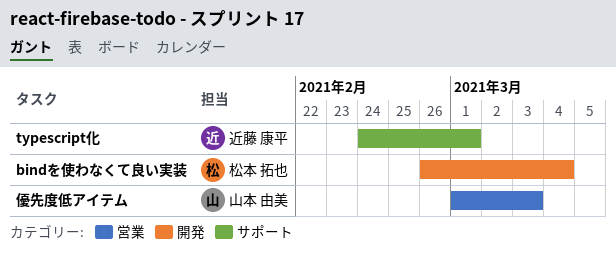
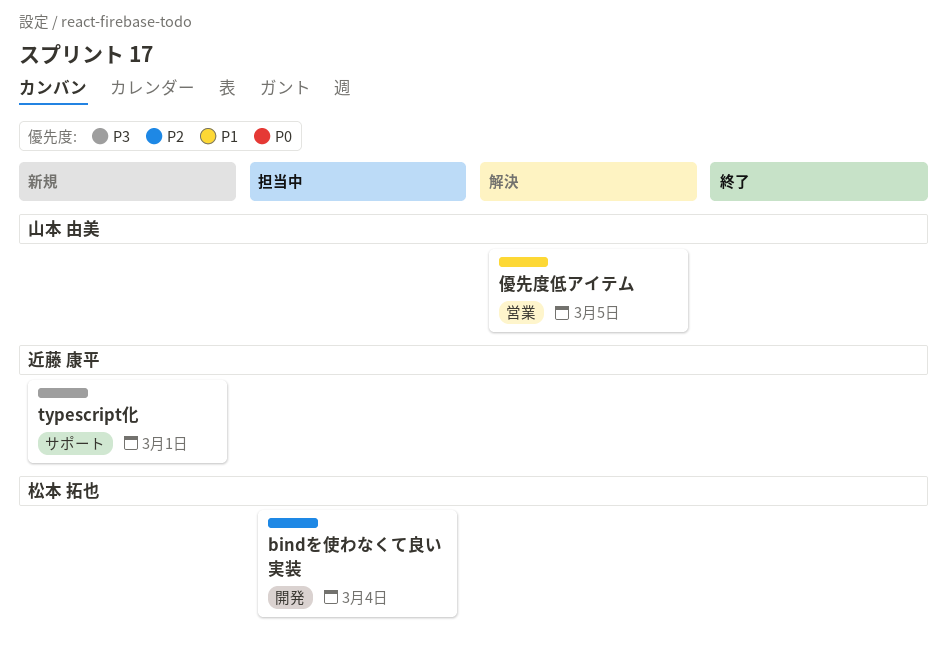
優先度低アイテム, due: Mar 3 -> Mar 5

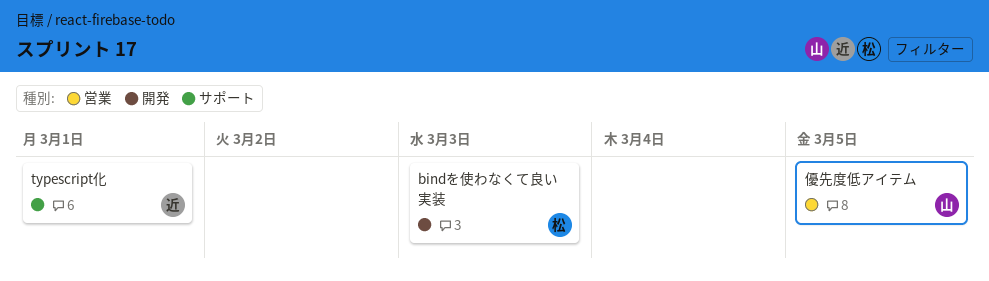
bindを使わなくて良い実装, due: Mar 4 -> Mar 3

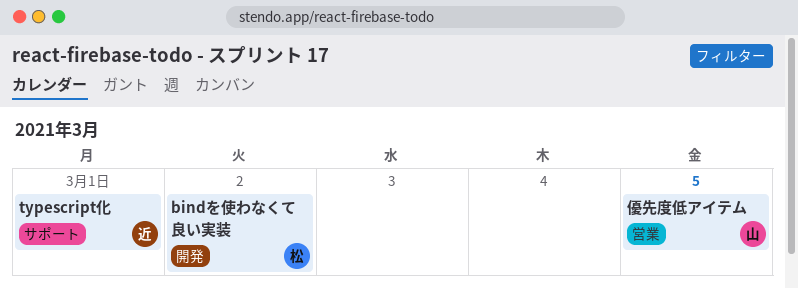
bindを使わなくて良い実装, due: Mar 3 -> Mar 2

